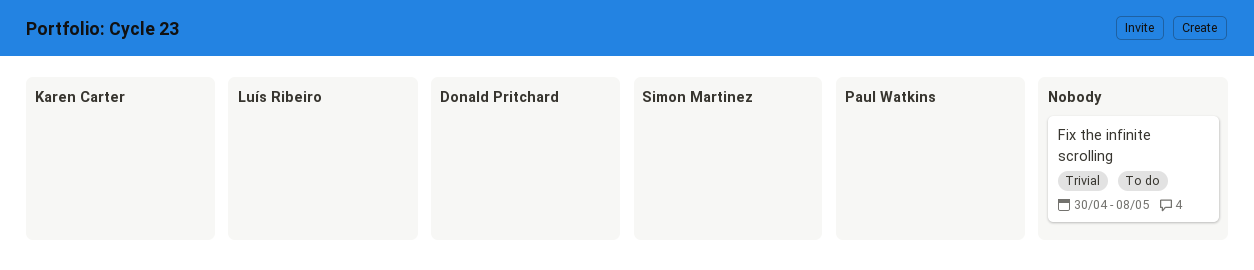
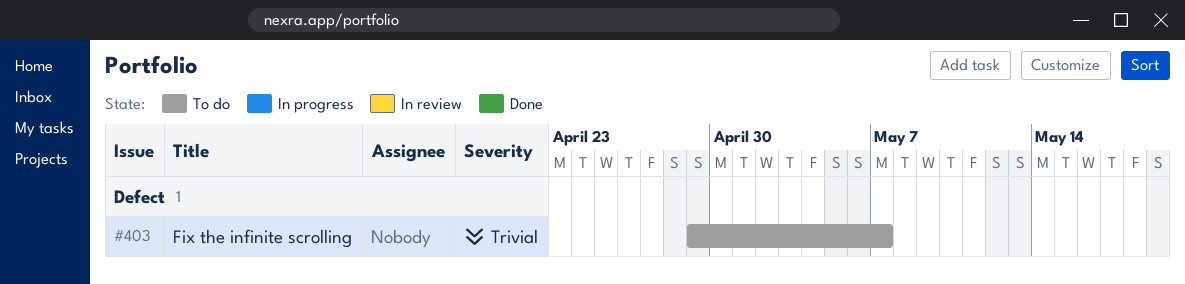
Fix the infinite scrolling, start: Apr 30 -> Apr 29
Fix the infinite scrolling, due: May 8 -> May 7

